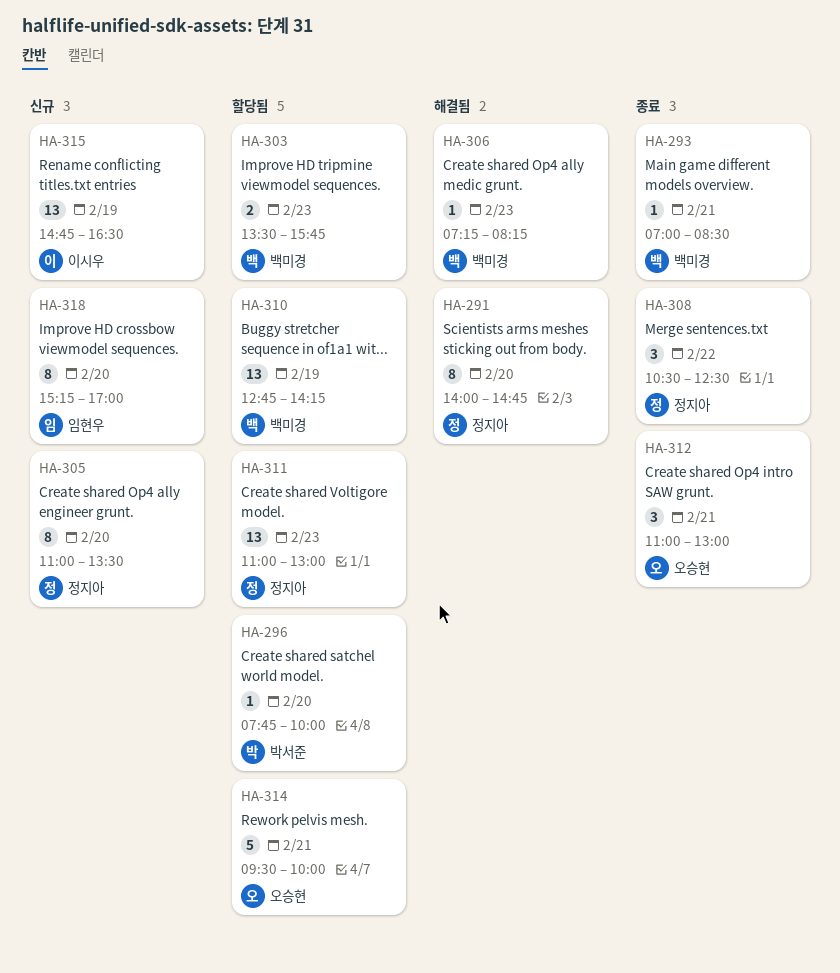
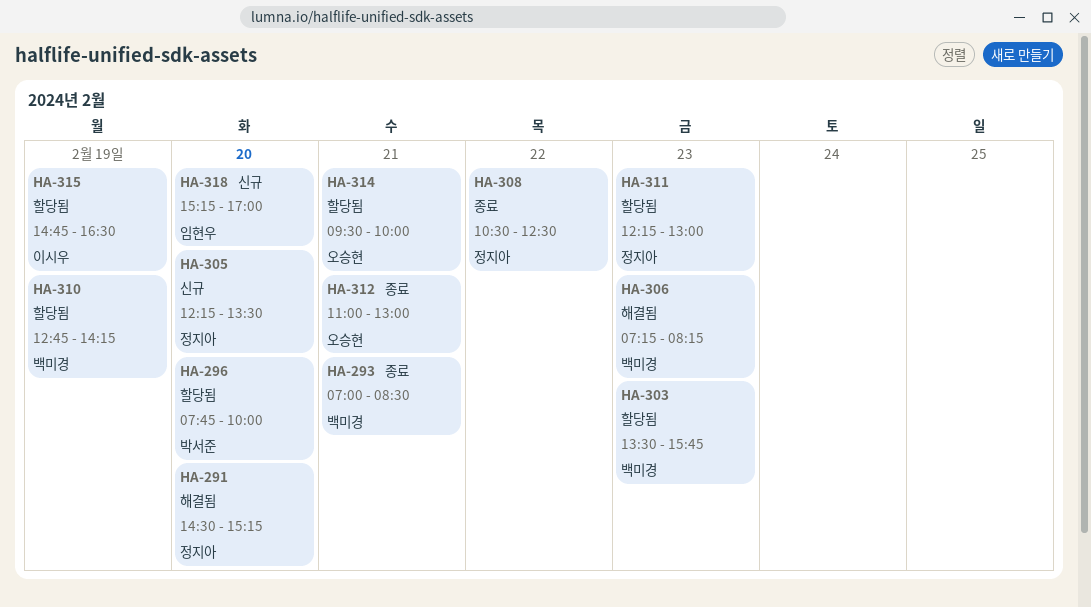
HA-291, begins: 14:00 -> 14:30
HA-291, ends: 14:45 -> 15:15
HA-305, begins: 11:00 -> 12:15
HA-311, begins: 11:00 -> 12:15
HA-315, status: 신규 -> 할당됨

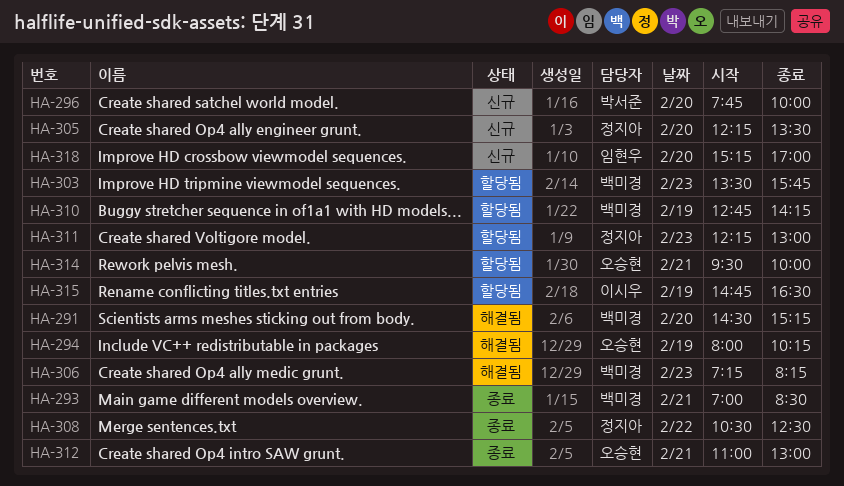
HA-291, owner: 정지아 -> 백미경
HA-294: none -> present
HA-296, status: 할당됨 -> 신규

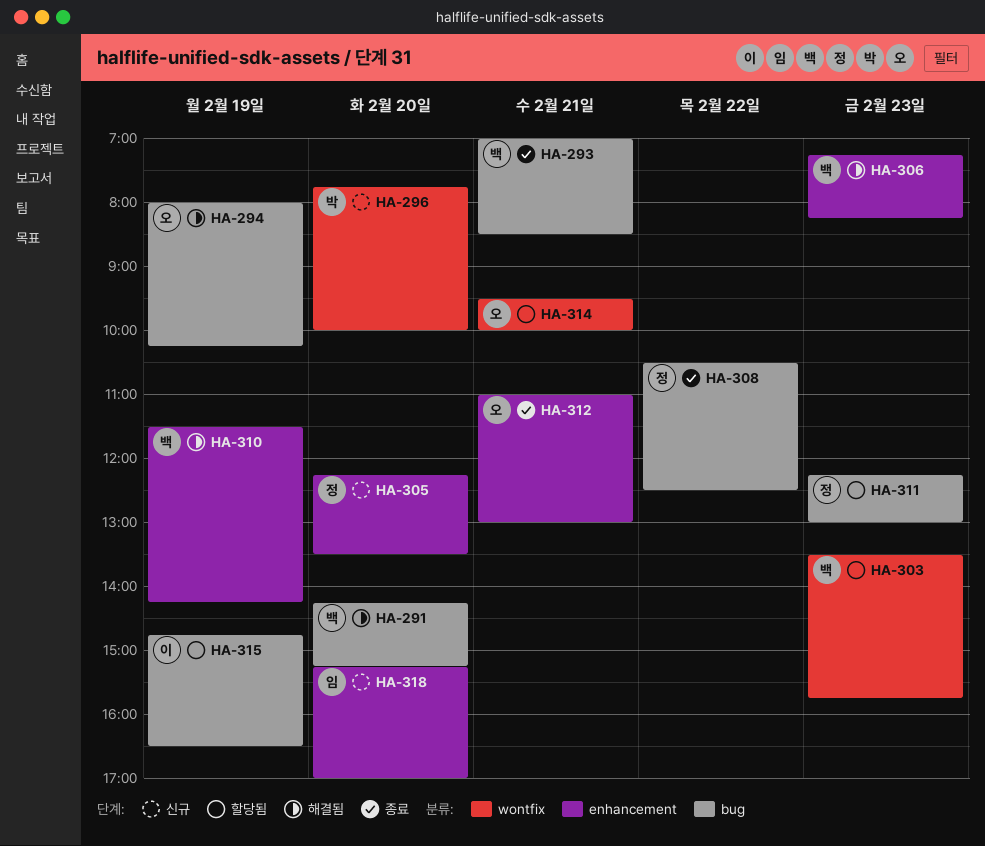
HA-291, begins: 14:30 -> 14:15
HA-310, status: 할당됨 -> 해결됨
HA-310, begins: 12:45 -> 11:30

